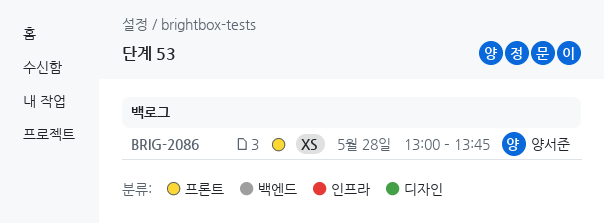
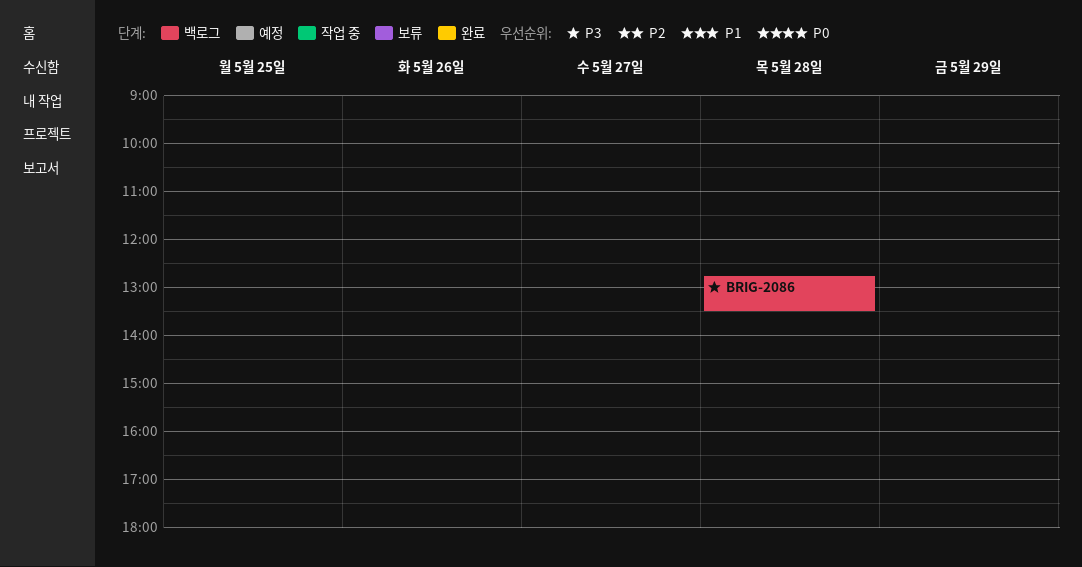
BRIG-2086, begins: 13:00 -> 12:45
BRIG-2086, ends: 13:45 -> 13:30

